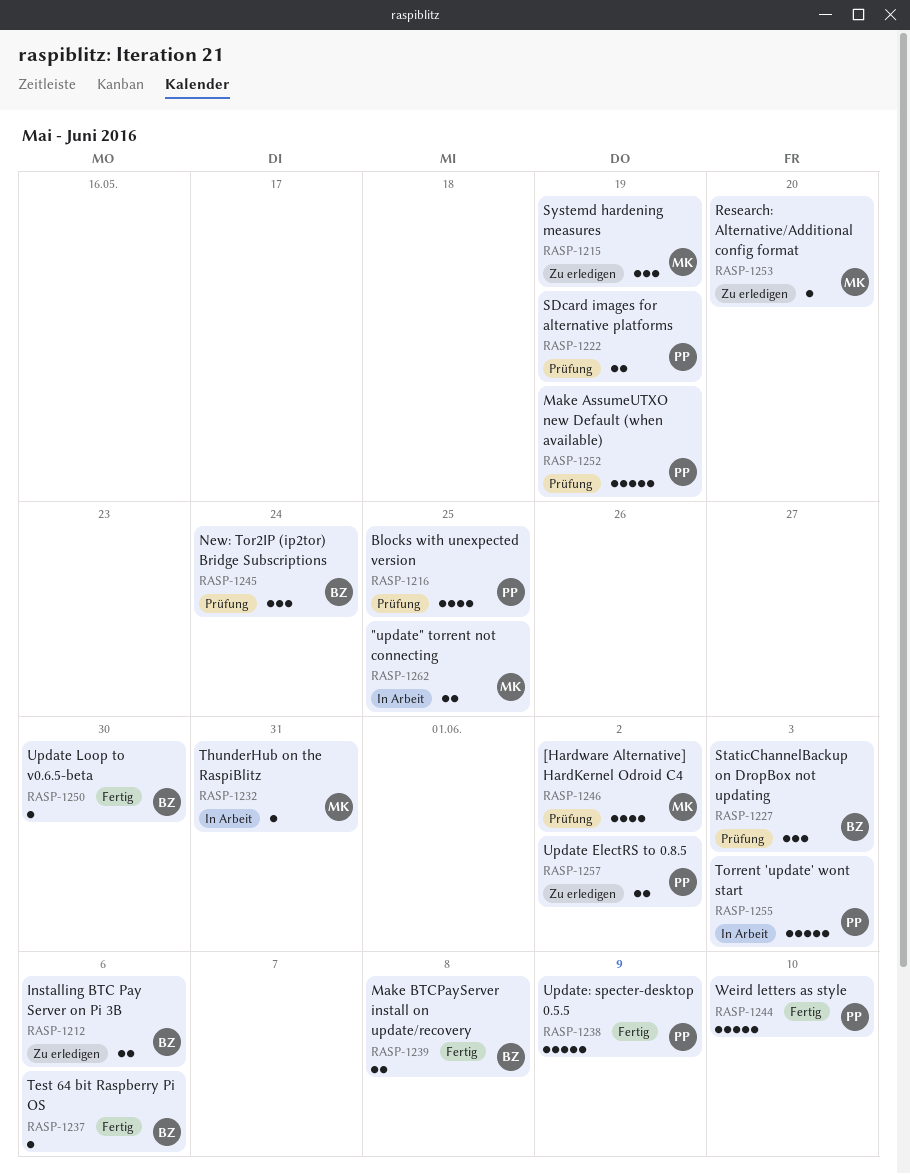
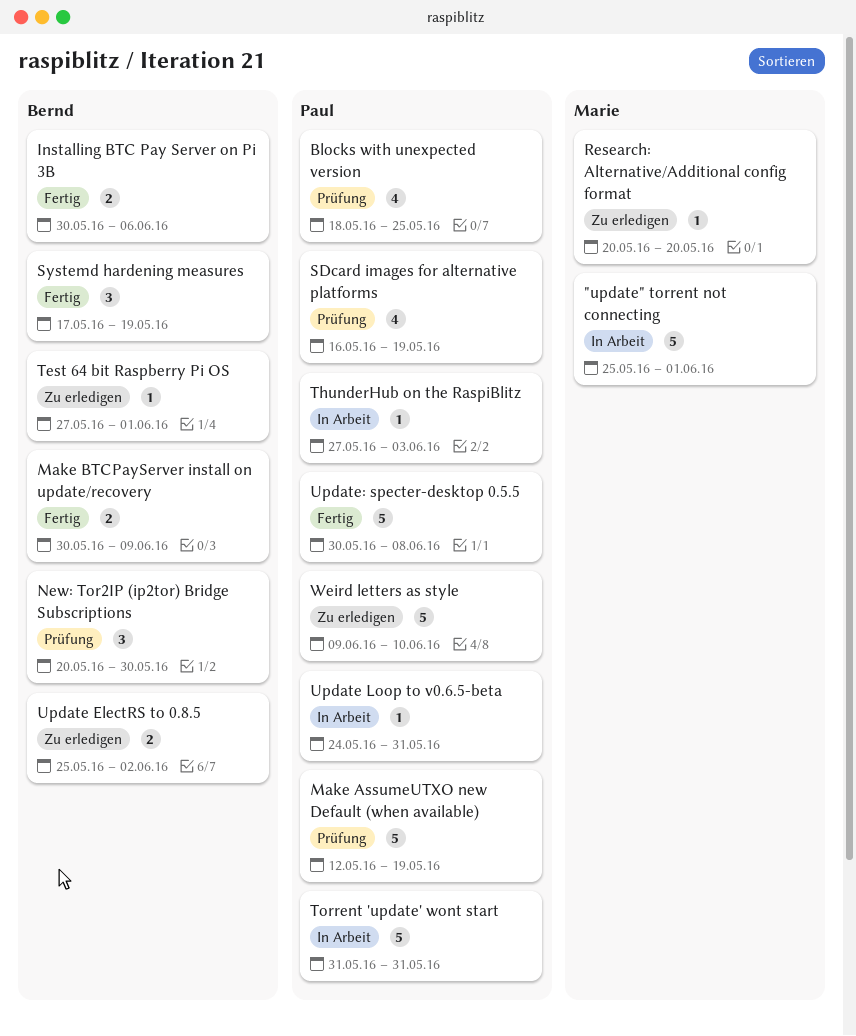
"update" torrent not connecting, estimate: 2 -> 5
"update" torrent not connecting, due: May 25 -> Jun 1
[Hardware Alternative] HardKernel Odroid C4: present -> none
Installing BTC Pay Server on Pi 3B, status: Zu erledigen -> Fertig
Make BTCPayServer install on update/recovery, due: Jun 8 -> Jun 9
New: Tor2IP (ip2tor) Bridge Subscriptions, due: May 24 -> May 30
SDcard images for alternative platforms, estimate: 2 -> 4
StaticChannelBackup on DropBox not updating: present -> none
Systemd hardening measures, status: Zu erledigen -> Fertig
Systemd hardening measures, owner: Marie -> Bernd
Test 64 bit Raspberry Pi OS, status: Fertig -> Zu erledigen
Test 64 bit Raspberry Pi OS, due: Jun 6 -> Jun 1
ThunderHub on the RaspiBlitz, owner: Marie -> Paul
ThunderHub on the RaspiBlitz, due: May 31 -> Jun 3
Torrent 'update' wont start, due: Jun 3 -> May 31
Update ElectRS to 0.8.5, owner: Paul -> Bernd
Update Loop to v0.6.5-beta, status: Fertig -> In Arbeit
Update Loop to v0.6.5-beta, owner: Bernd -> Paul
Update Loop to v0.6.5-beta, due: May 30 -> May 31
Update: specter-desktop 0.5.5, due: Jun 9 -> Jun 8
Weird letters as style, status: Fertig -> Zu erledigen

